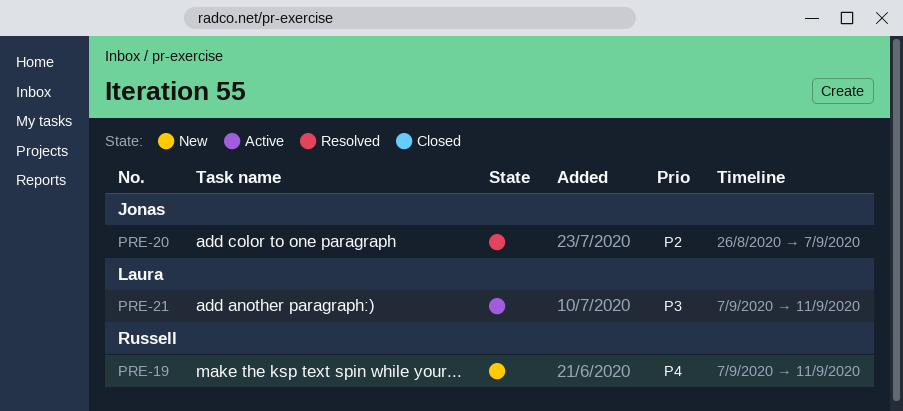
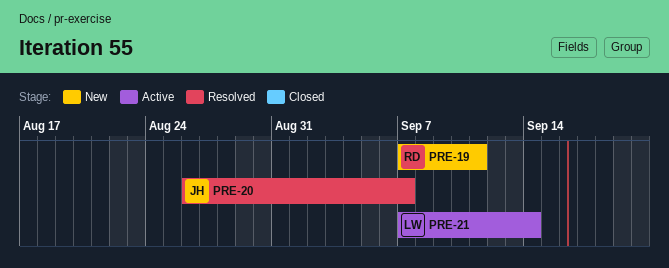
PRE-21, due: Sep 11 -> Sep 14

